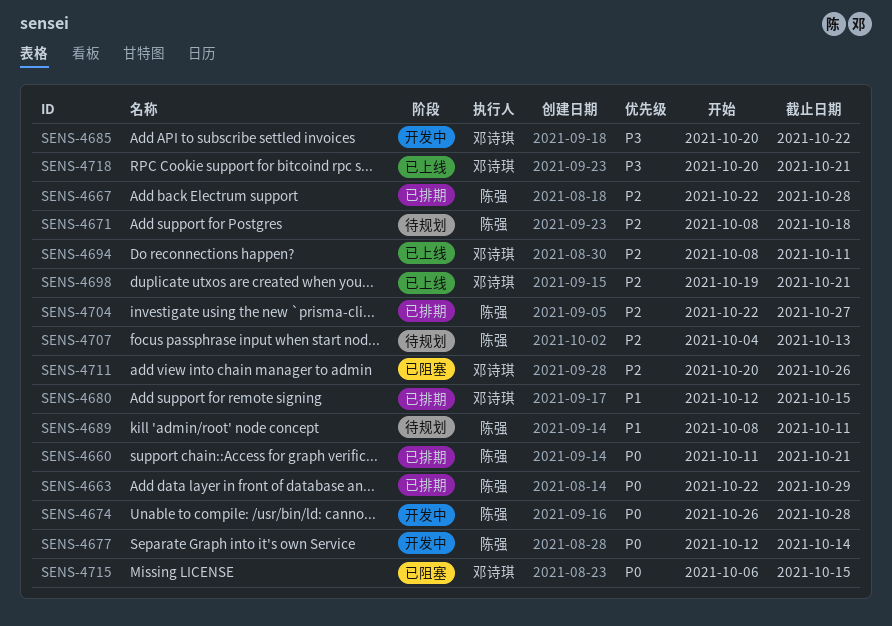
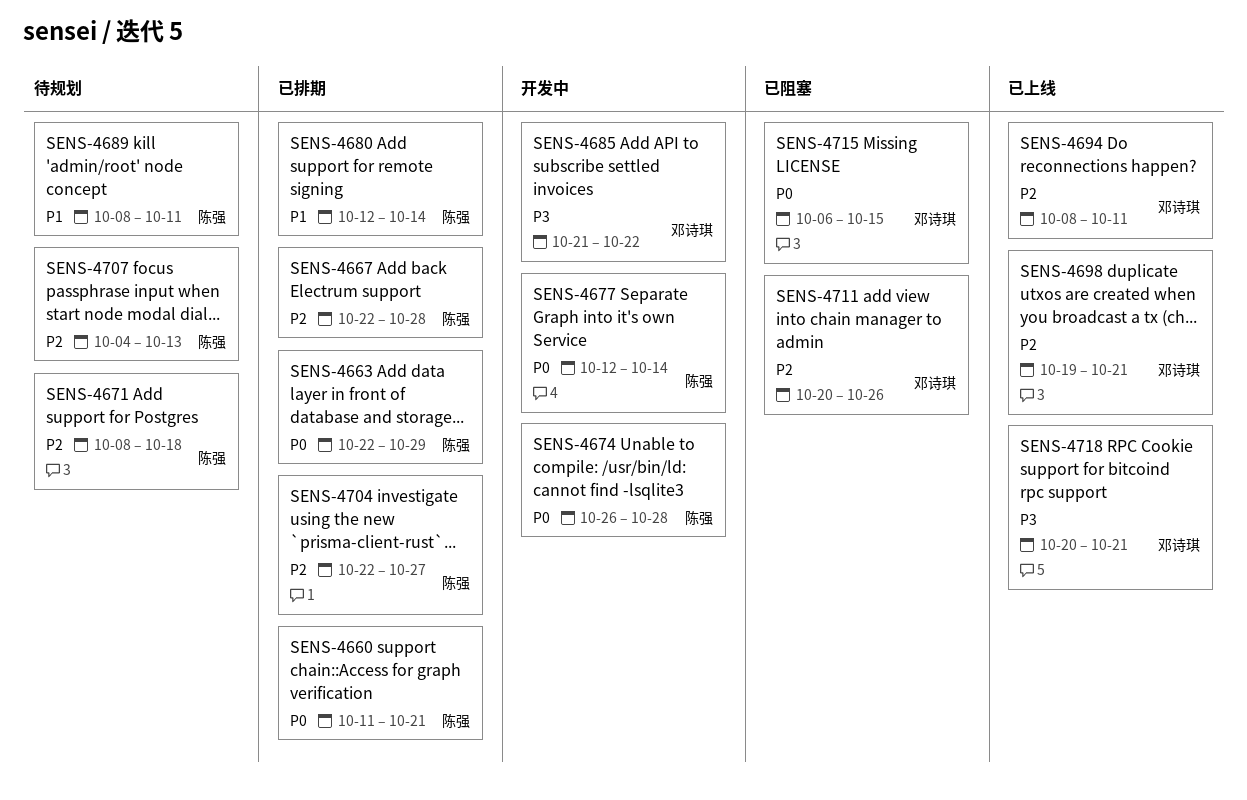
SENS-4680, owner: 邓诗琪 -> 陈强
SENS-4680, due: Oct 15 -> Oct 14
SENS-4685, start: Oct 20 -> Oct 21

